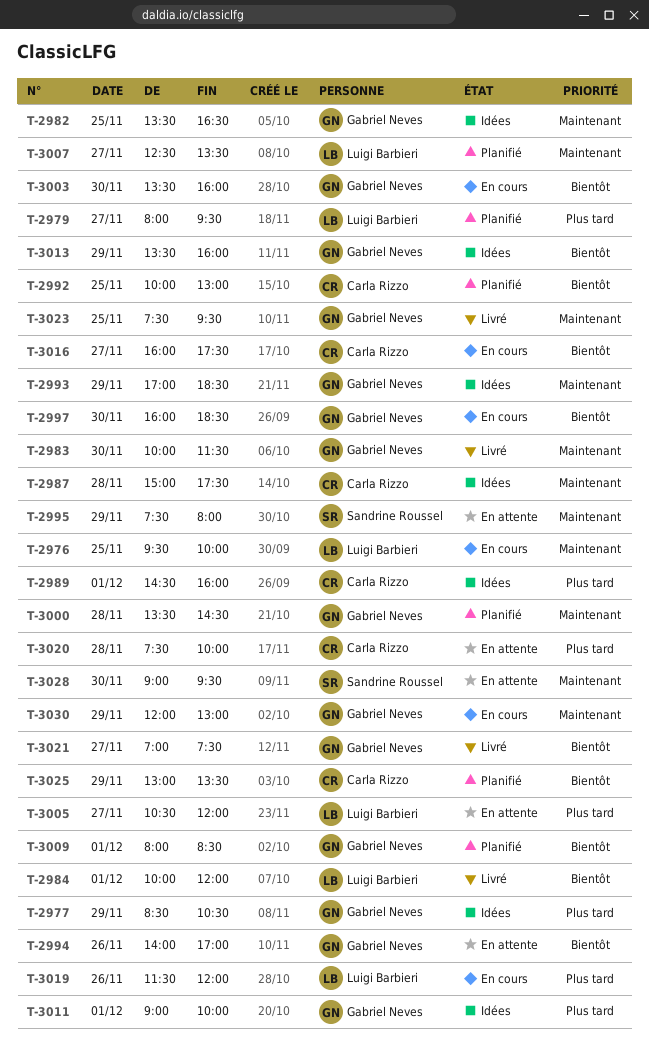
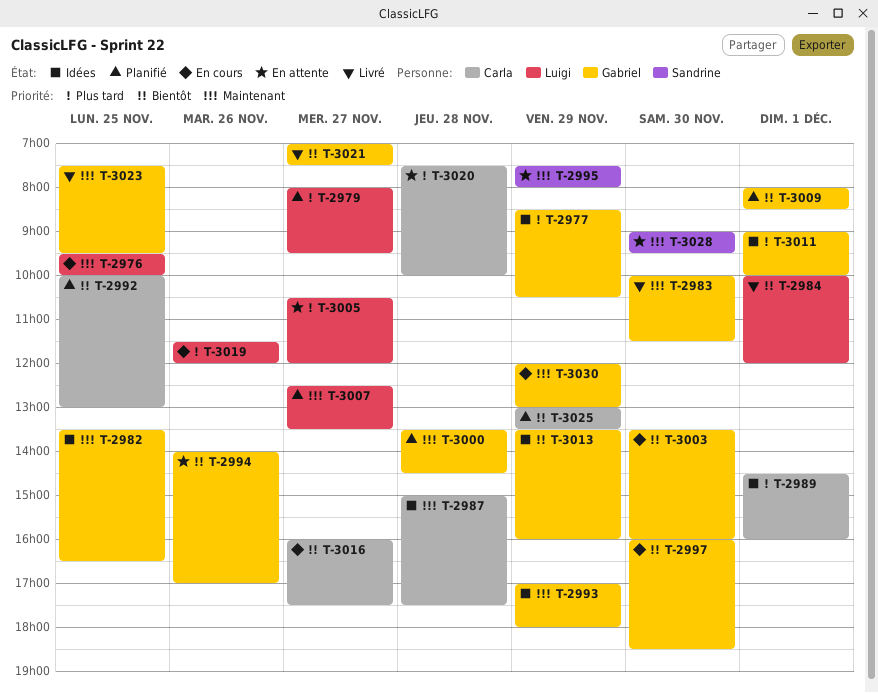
T-2993, ends: 18:30 -> 18:00

